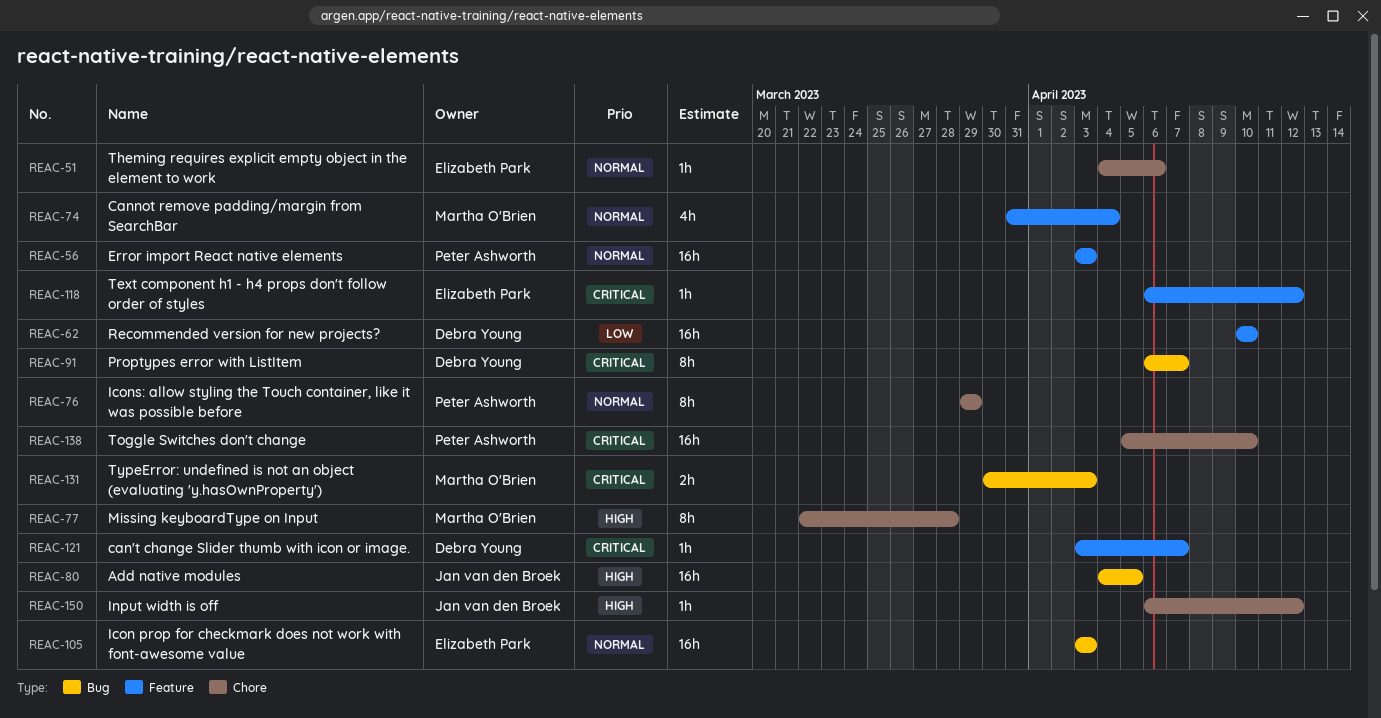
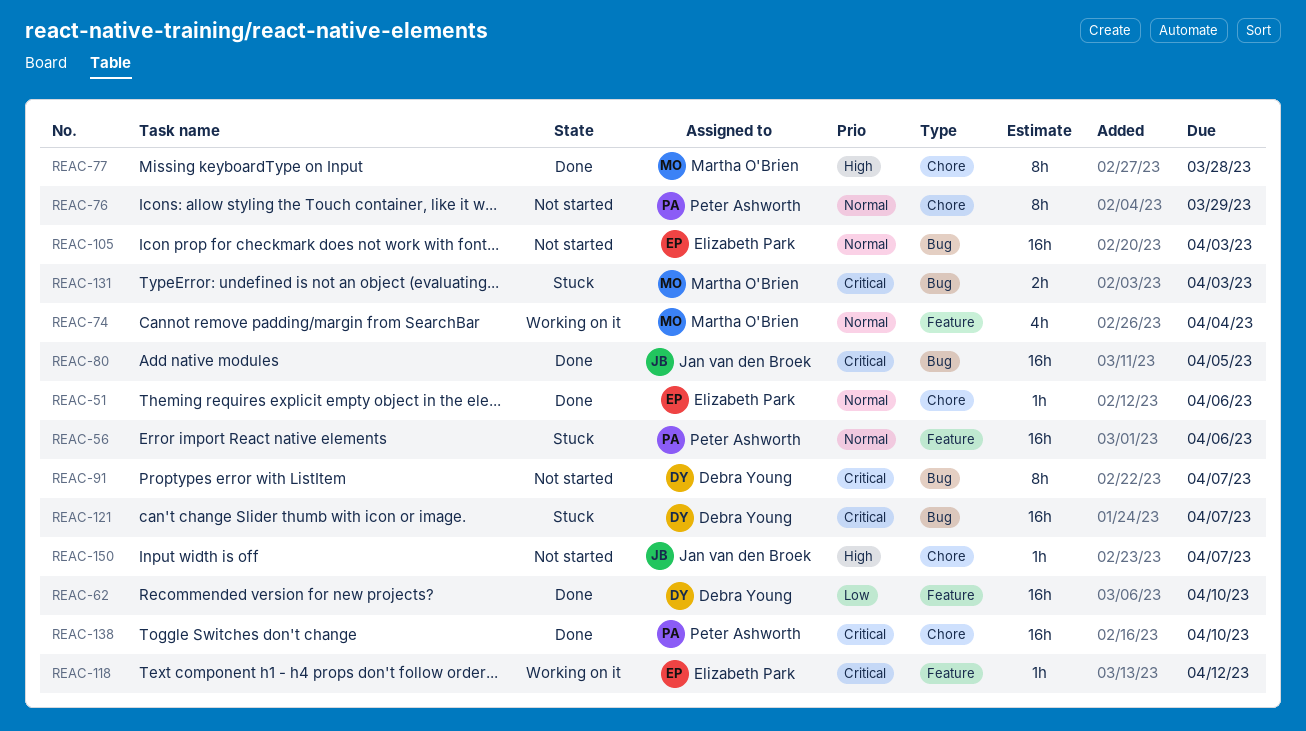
REAC-56, due: Apr 3 -> Apr 6
REAC-80, priority: High -> Critical
REAC-121, label: Feature -> Bug
REAC-121, estimate: 1h -> 16h
REAC-150, due: Apr 12 -> Apr 7

